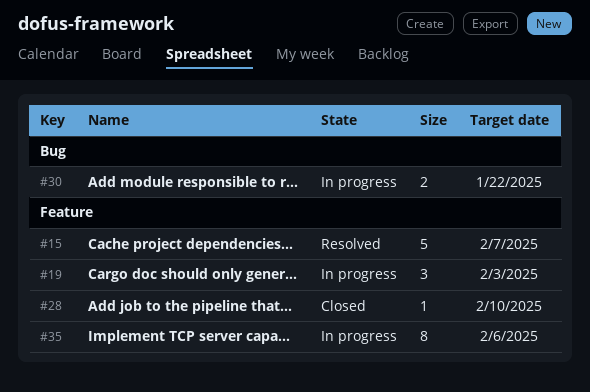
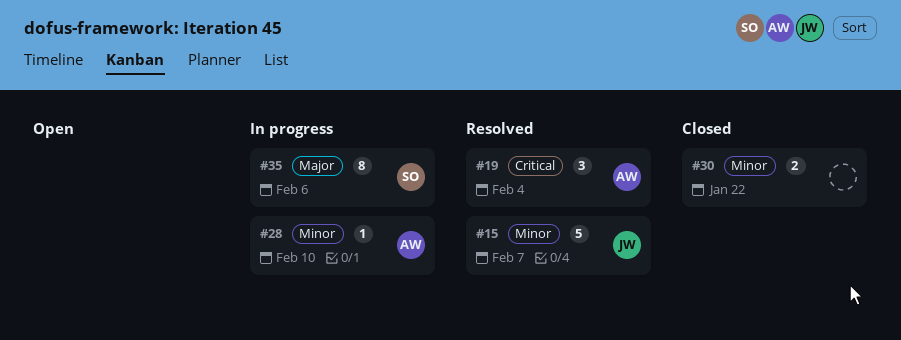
#19, status: In progress -> Resolved
#19, due: Feb 3 -> Feb 4
#28, status: Closed -> In progress
#30, status: In progress -> Closed

